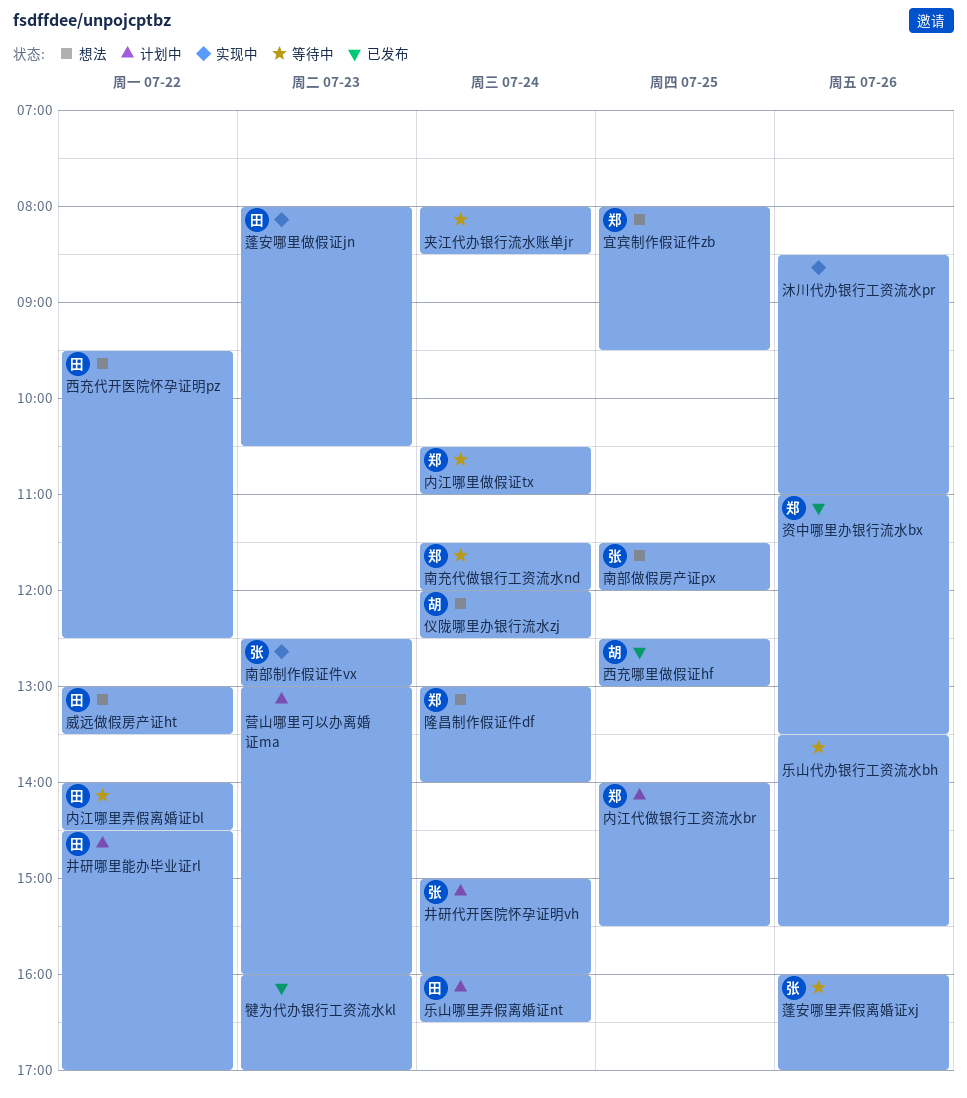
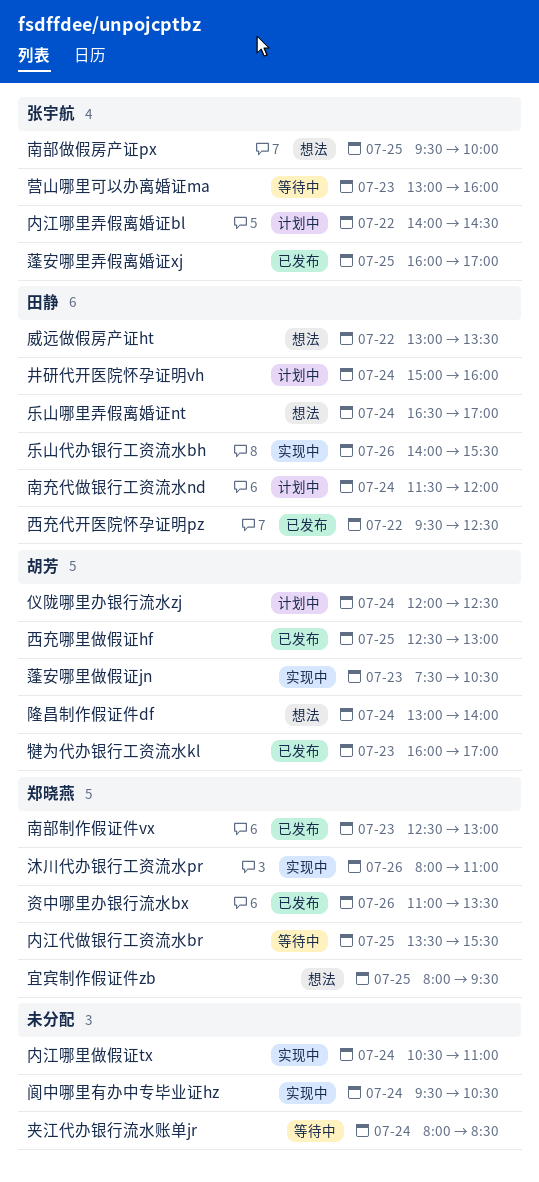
乐山代办银行工资流水bh, status: 等待中 -> 实现中
乐山代办银行工资流水bh, owner: none -> 田静
乐山代办银行工资流水bh, begins: 13:30 -> 14:00
乐山哪里弄假离婚证nt, status: 计划中 -> 想法
乐山哪里弄假离婚证nt, begins: 16:00 -> 16:30
乐山哪里弄假离婚证nt, ends: 16:30 -> 17:00
井研代开医院怀孕证明vh, owner: 张宇航 -> 田静
井研哪里能办毕业证rl: present -> none
仪陇哪里办银行流水zj, status: 想法 -> 计划中
内江代做银行工资流水br, status: 计划中 -> 等待中
内江代做银行工资流水br, begins: 14:00 -> 13:30
内江哪里做假证tx, status: 等待中 -> 实现中
内江哪里做假证tx, owner: 郑晓燕 -> none
内江哪里弄假离婚证bl, status: 等待中 -> 计划中
内江哪里弄假离婚证bl, owner: 田静 -> 张宇航
南充代做银行工资流水nd, status: 等待中 -> 计划中
南充代做银行工资流水nd, owner: 郑晓燕 -> 田静
南部做假房产证px, begins: 11:30 -> 09:30
南部做假房产证px, ends: 12:00 -> 10:00
南部制作假证件vx, status: 实现中 -> 已发布
南部制作假证件vx, owner: 张宇航 -> 郑晓燕
沐川代办银行工资流水pr, owner: none -> 郑晓燕
沐川代办银行工资流水pr, begins: 08:30 -> 08:00
犍为代办银行工资流水kl, owner: none -> 胡芳
营山哪里可以办离婚证ma, status: 计划中 -> 等待中
营山哪里可以办离婚证ma, owner: none -> 张宇航
蓬安哪里做假证jn, owner: 田静 -> 胡芳
蓬安哪里做假证jn, begins: 08:00 -> 07:30
蓬安哪里弄假离婚证xj, status: 等待中 -> 已发布
蓬安哪里弄假离婚证xj, day: Jul 26 -> Jul 25
西充代开医院怀孕证明pz, status: 想法 -> 已发布
阆中哪里有办中专毕业证hz: none -> present
隆昌制作假证件df, owner: 郑晓燕 -> 胡芳

